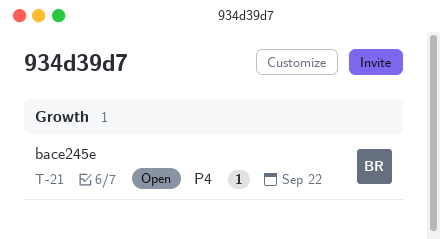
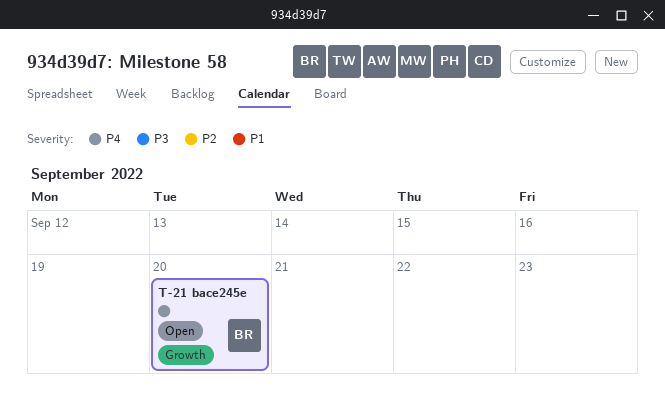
T-21, due: Sep 22 -> Sep 20

